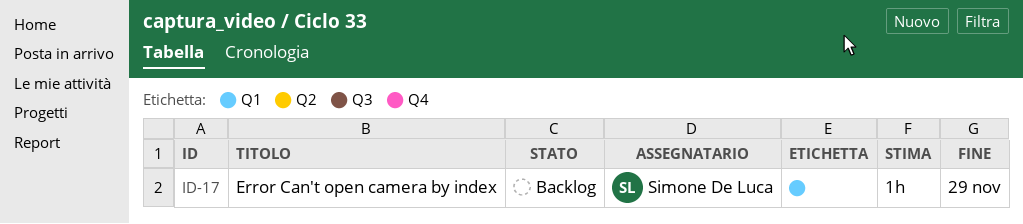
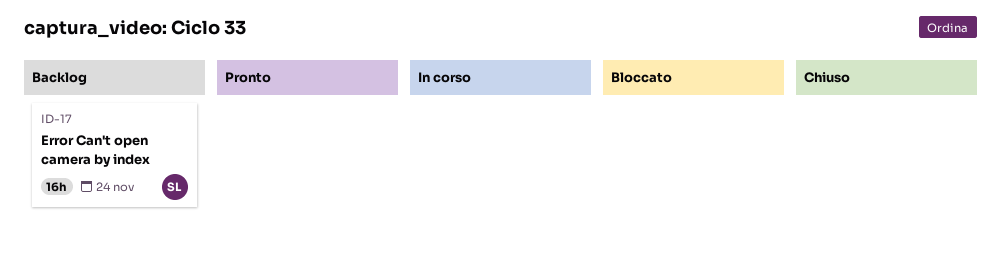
ID-17, estimate: 1h -> 16h
ID-17, due: Nov 29 -> Nov 24

